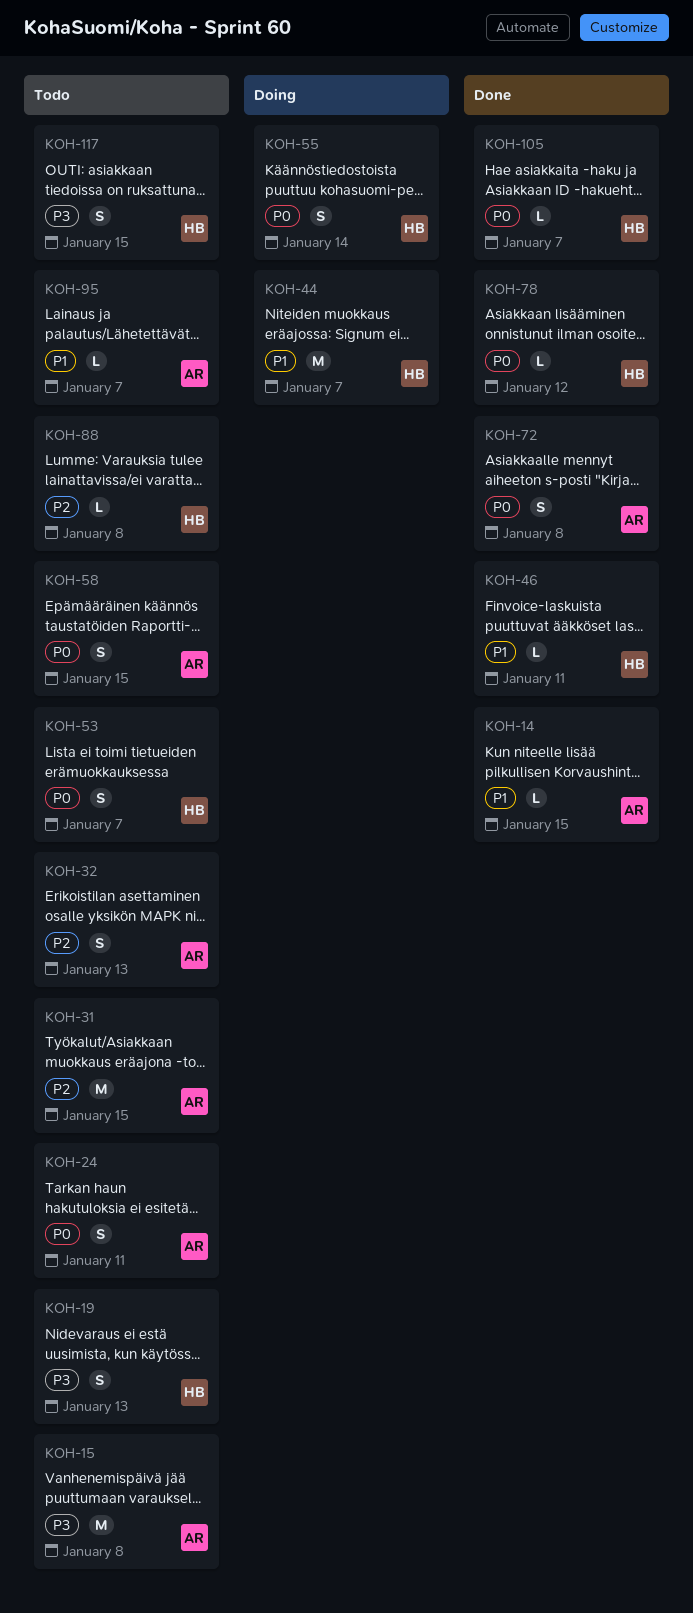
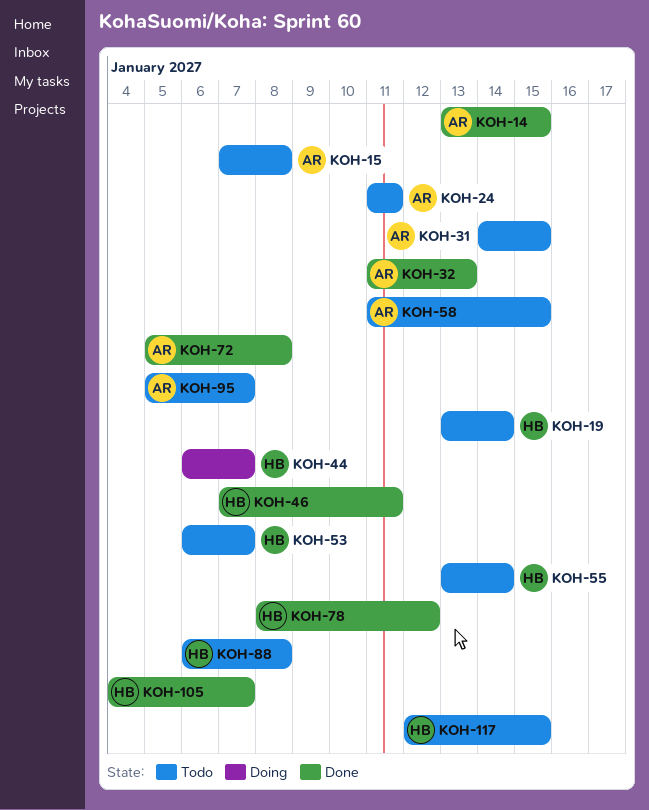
KOH-19, due: Jan 13 -> Jan 14
KOH-32, status: Todo -> Done
KOH-55, status: Doing -> Todo

